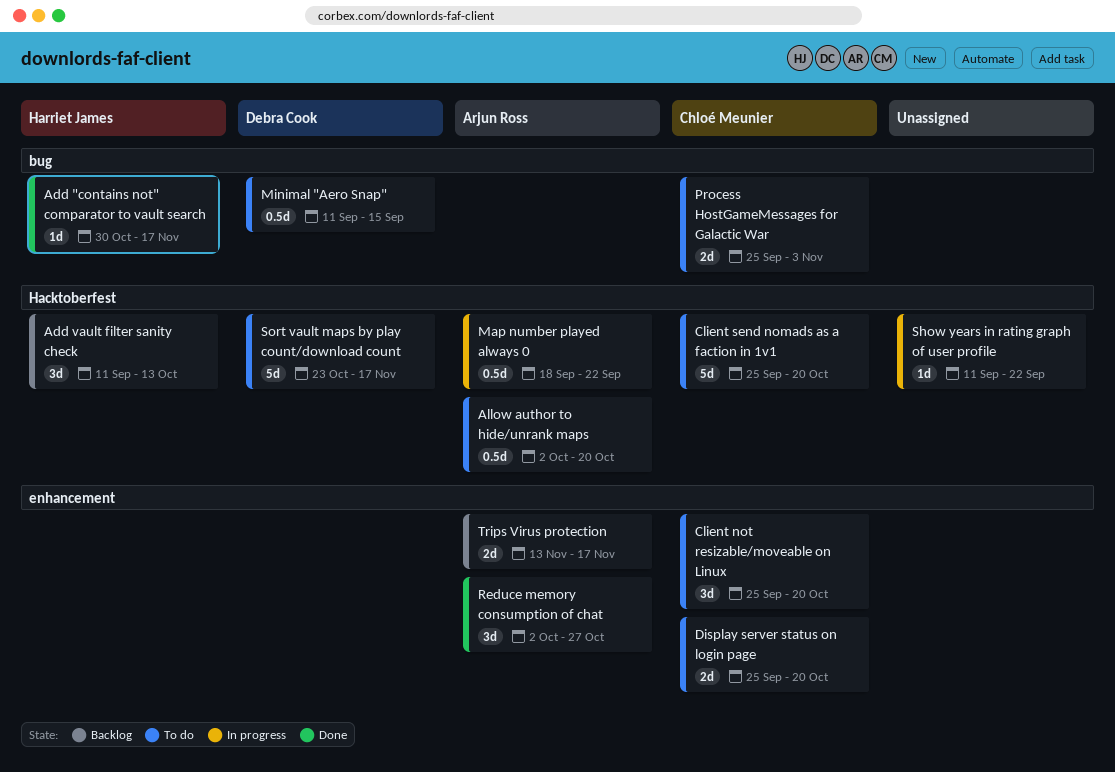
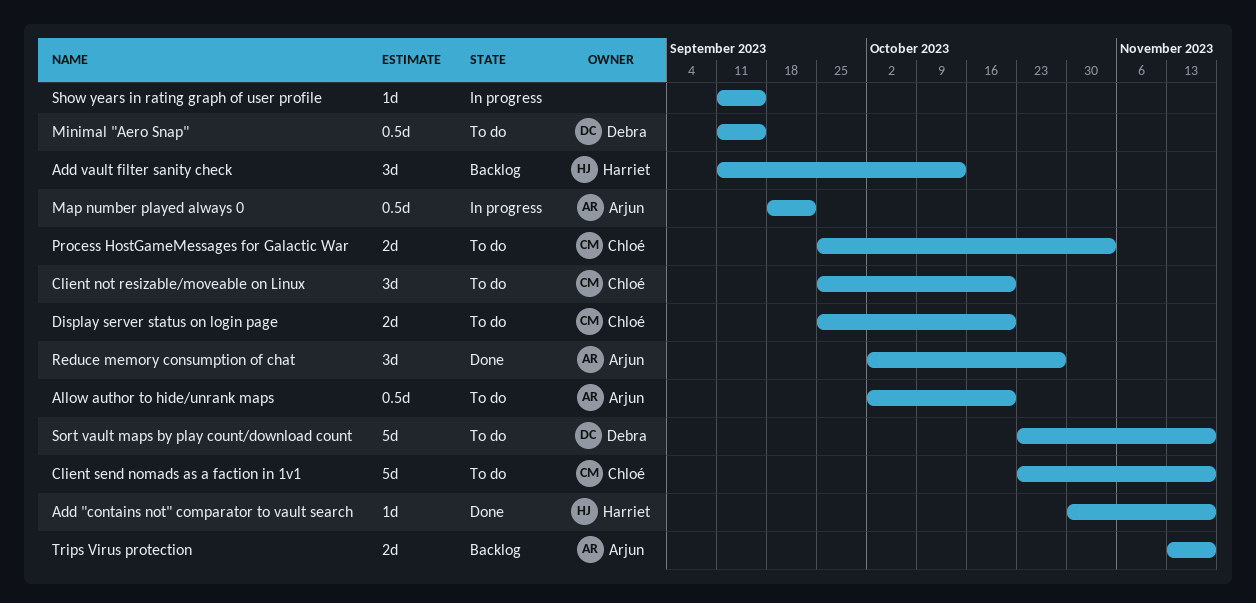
Client send nomads as a faction in 1v1, start: Sep 25 -> Oct 23
Client send nomads as a faction in 1v1, due: Oct 20 -> Nov 17
Show years in rating graph of user profile, due: Sep 22 -> Sep 15

